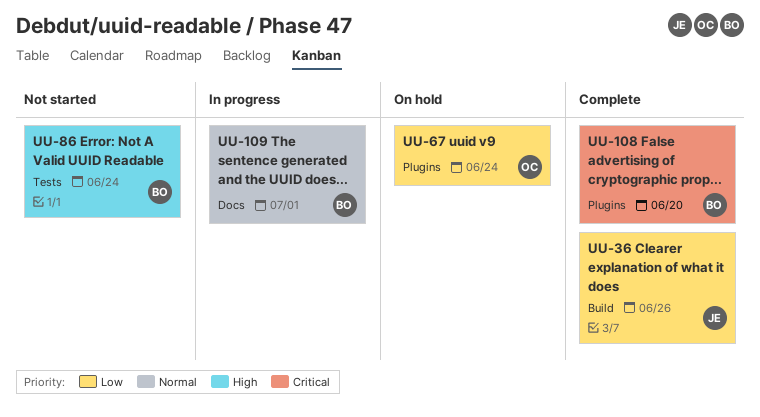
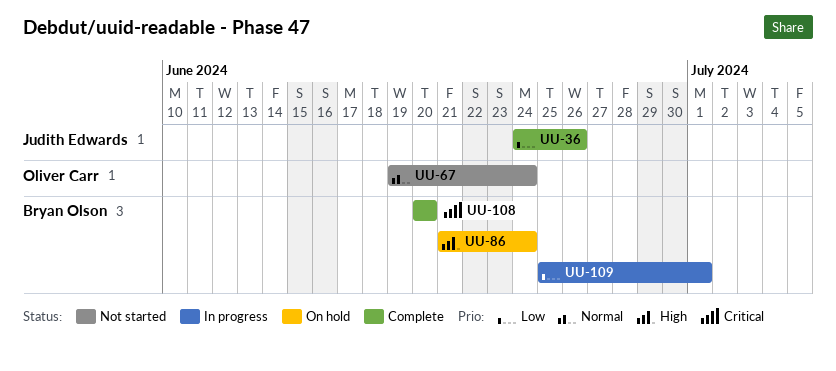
UU-67, status: On hold -> Not started
UU-67, priority: Low -> Normal
UU-86, status: Not started -> On hold
UU-109, priority: Normal -> Low

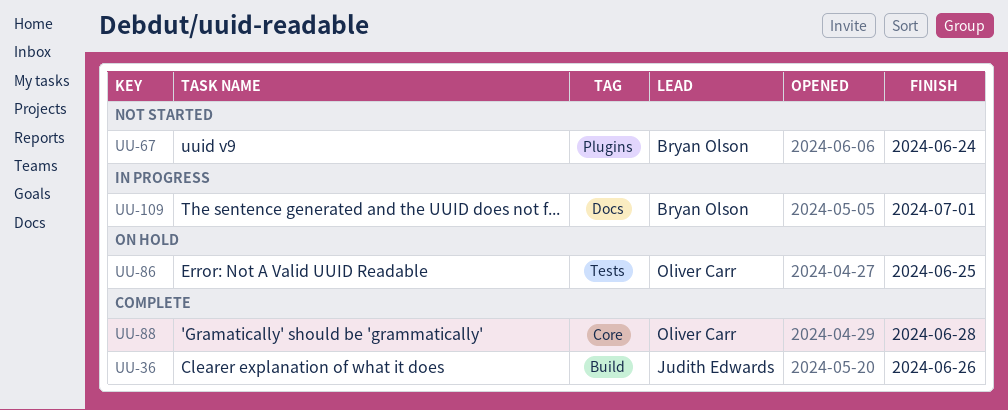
UU-67, owner: Oliver Carr -> Bryan Olson
UU-86, owner: Bryan Olson -> Oliver Carr
UU-86, due: Jun 24 -> Jun 25
UU-88: none -> present
UU-108: present -> none

